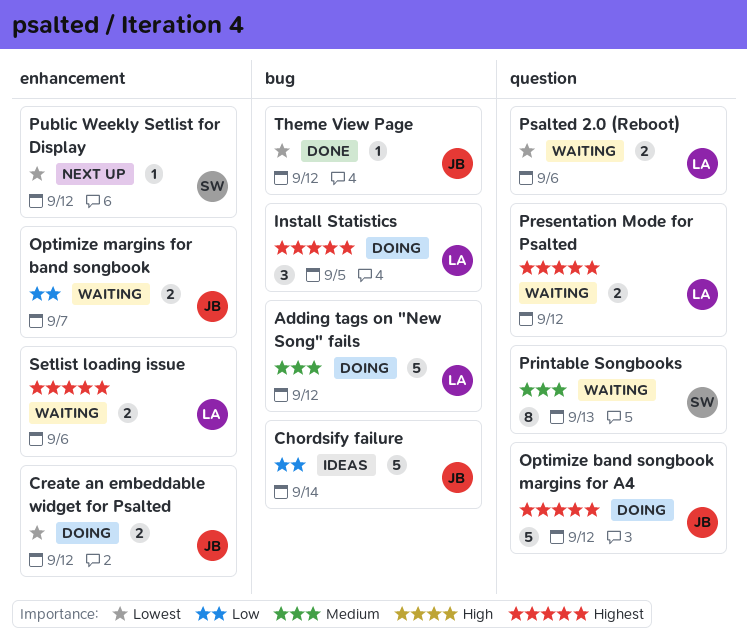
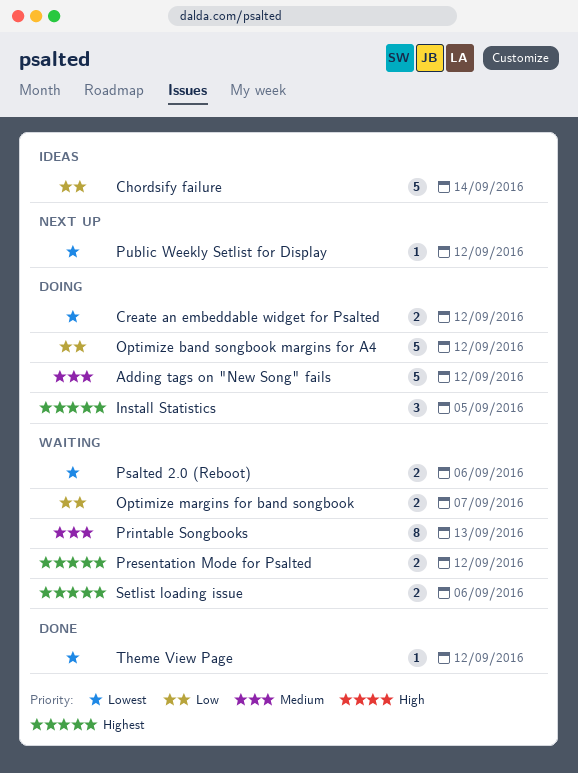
Optimize band songbook margins for A4, priority: Highest -> Low

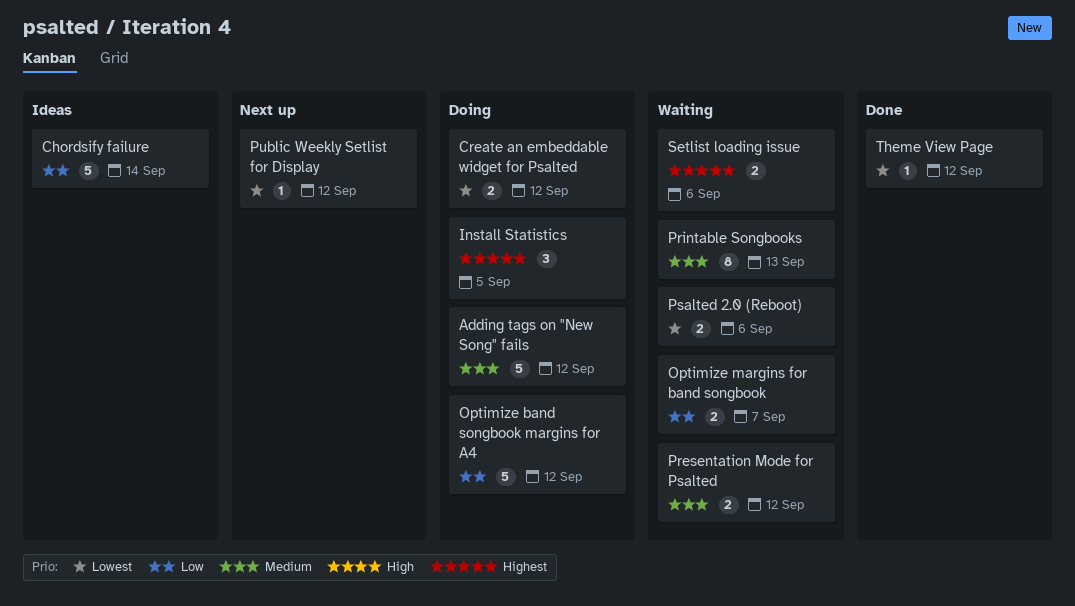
Presentation Mode for Psalted, priority: Highest -> Medium

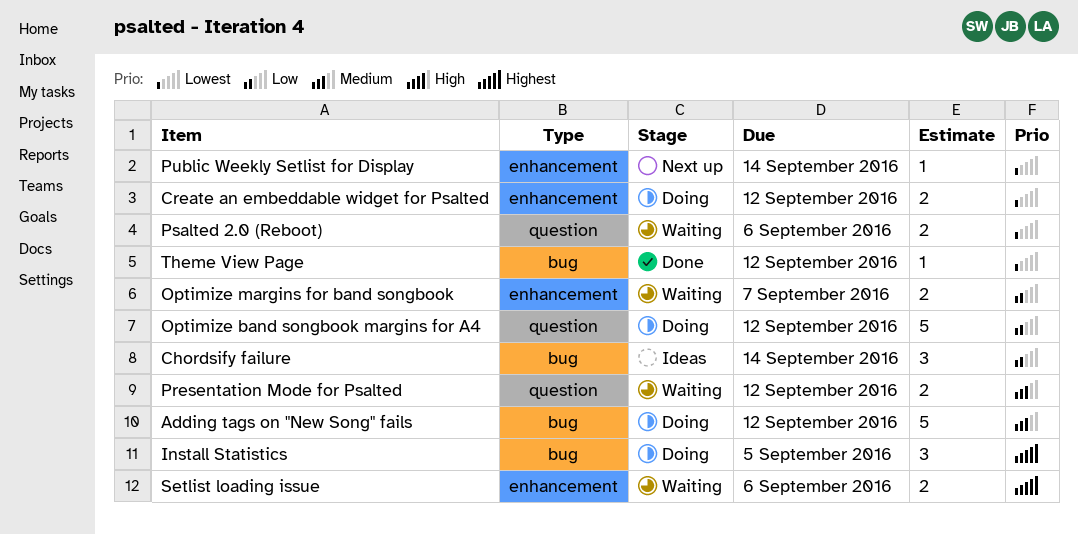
Chordsify failure, estimate: 5 -> 3
Printable Songbooks: present -> none
Public Weekly Setlist for Display, due: Sep 12 -> Sep 14

